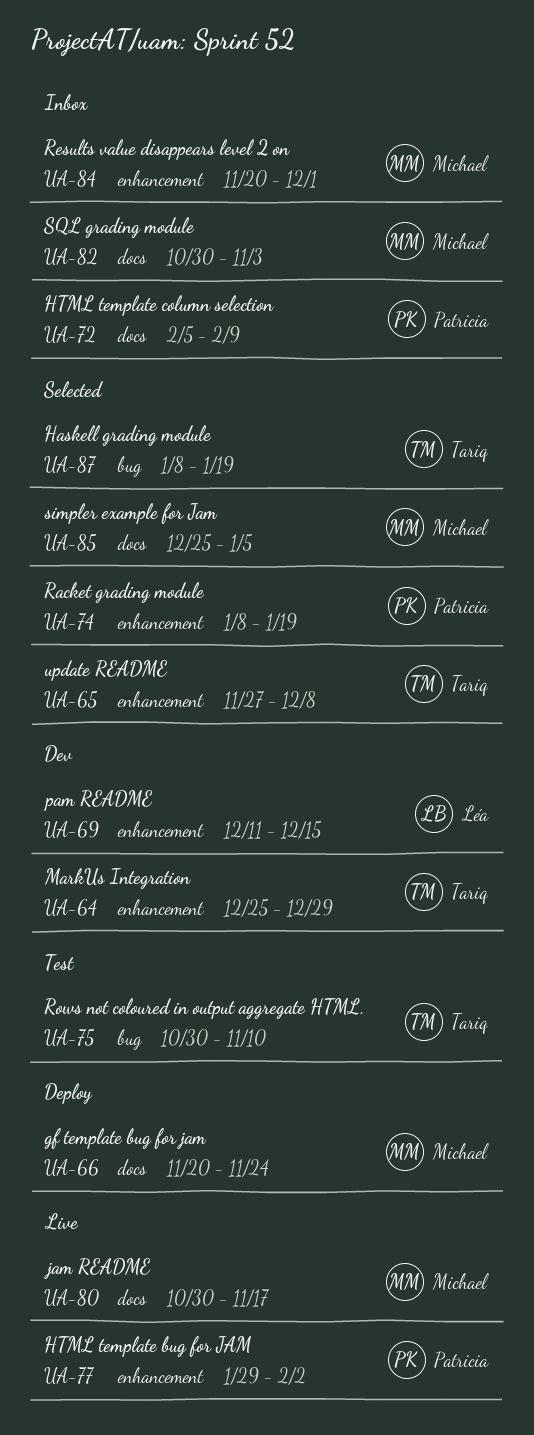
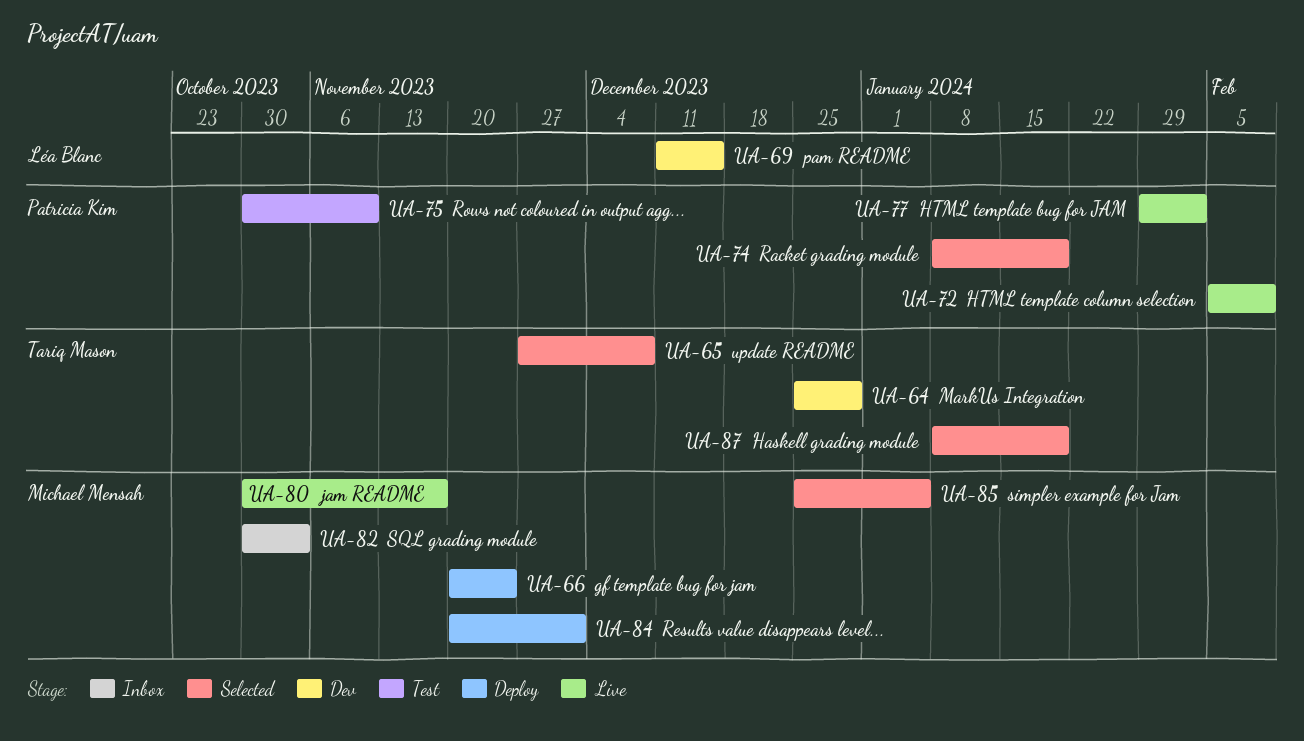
UA-72, status: Inbox -> Live
UA-75, owner: Tariq Mason -> Patricia Kim
UA-84, status: Inbox -> Deploy

